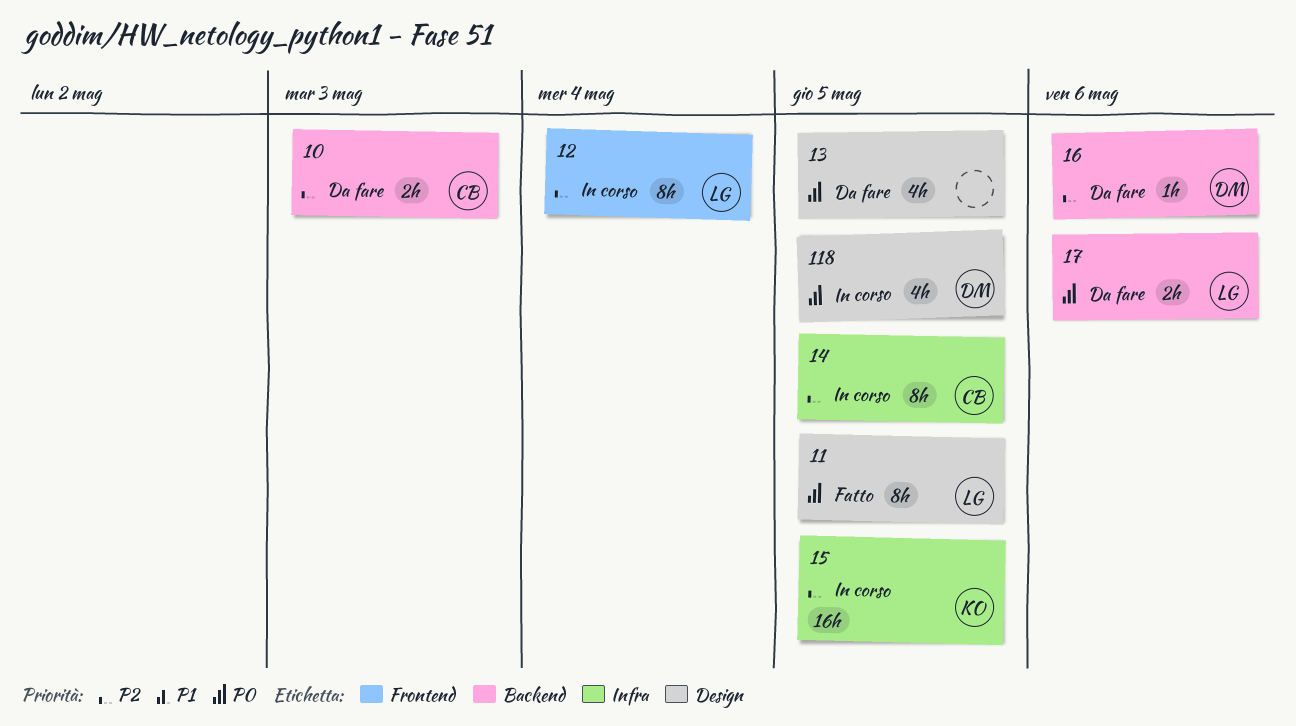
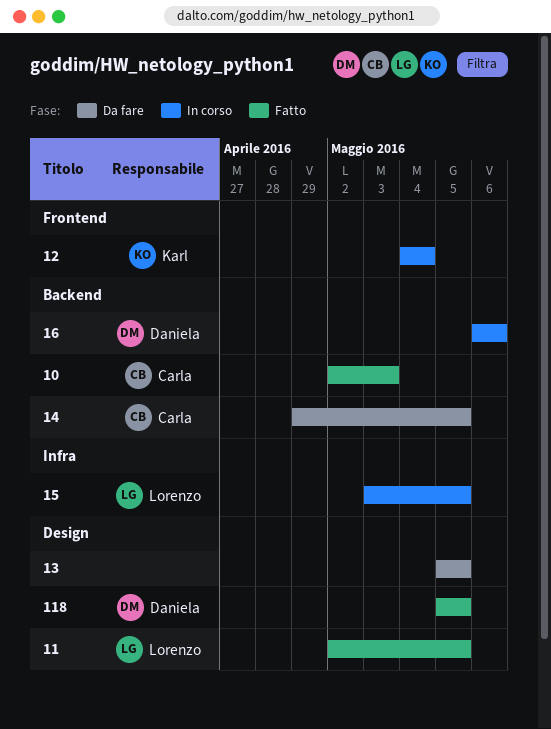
10, status: Da fare -> Fatto
118, status: In corso -> Fatto
12, owner: Lorenzo -> Karl
14, status: In corso -> Da fare
14, label: Infra -> Backend
15, owner: Karl -> Lorenzo
16, status: Da fare -> In corso
17: present -> none

